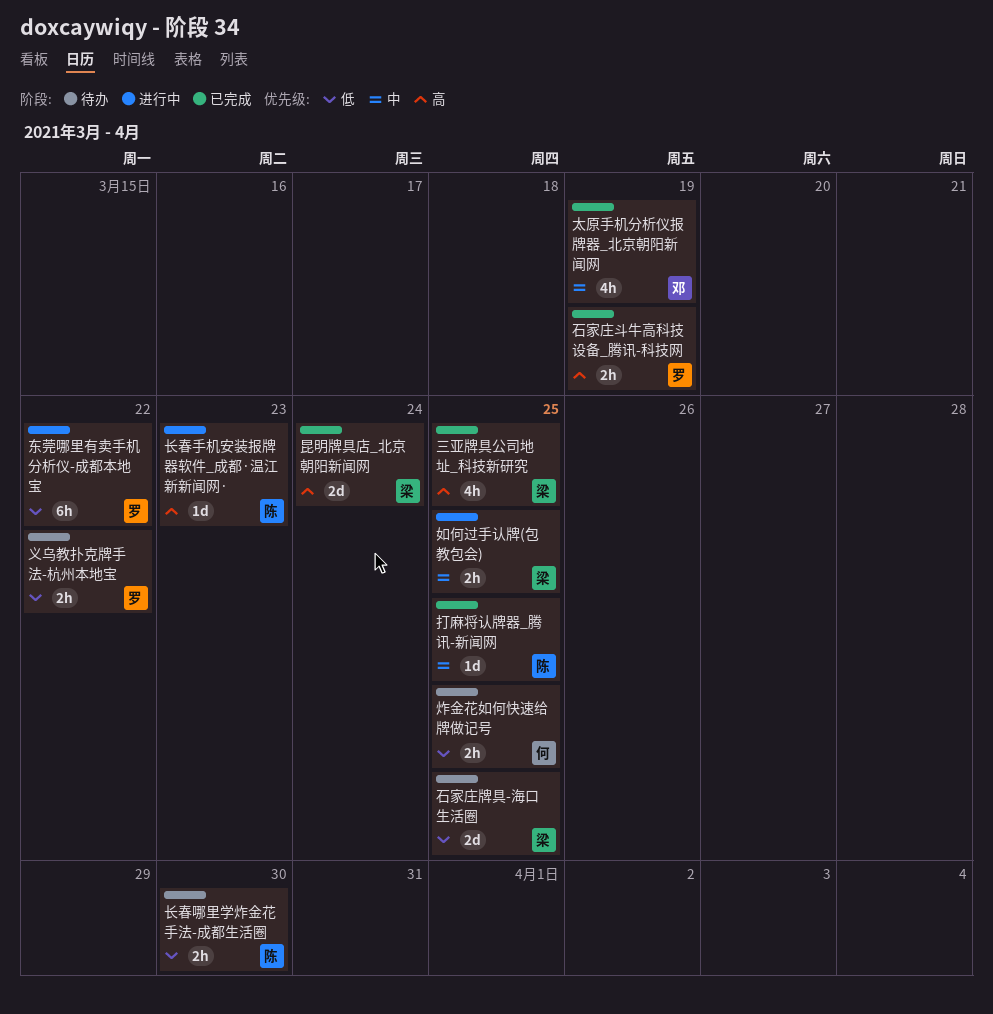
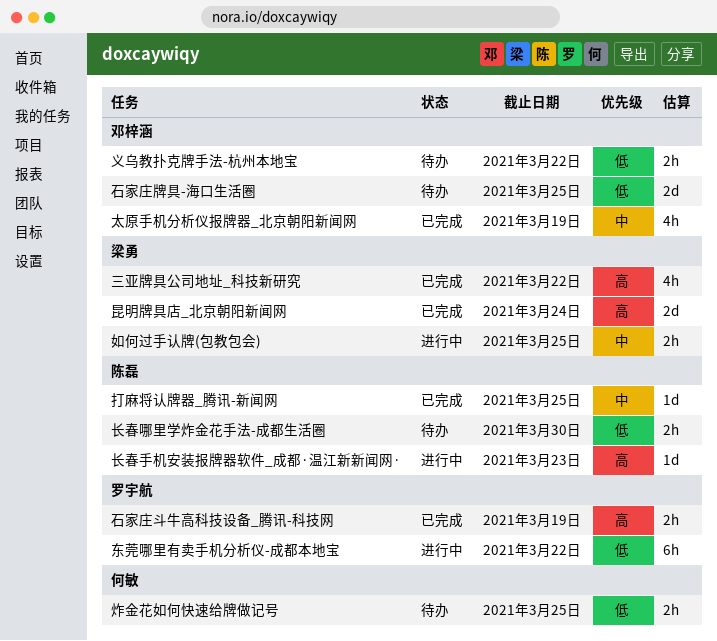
三亚牌具公司地址_科技新研究, due: Mar 25 -> Mar 22
义乌教扑克牌手法-杭州本地宝, owner: 罗宇航 -> 邓梓涵
石家庄牌具-海口生活圈, owner: 梁勇 -> 邓梓涵

